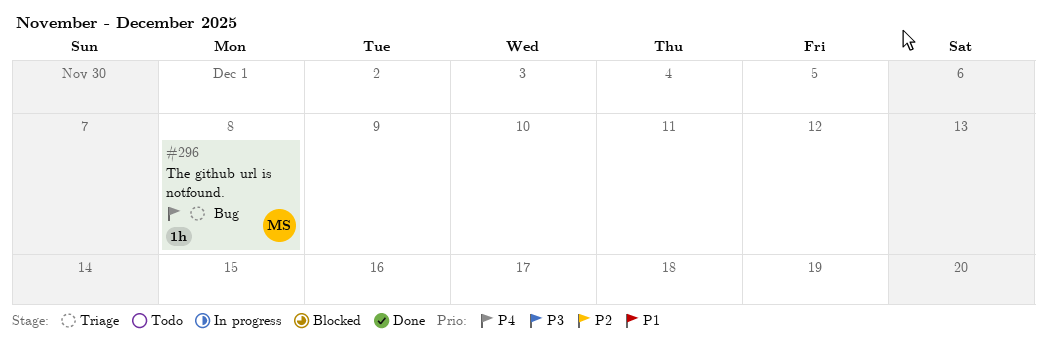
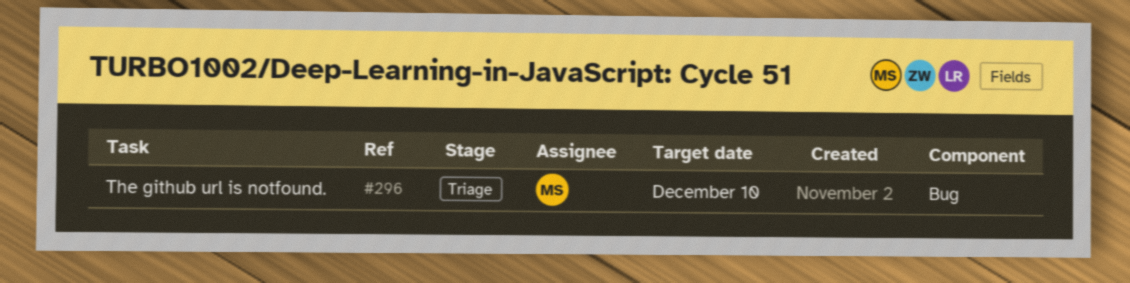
#296, due: Dec 8 -> Dec 10

